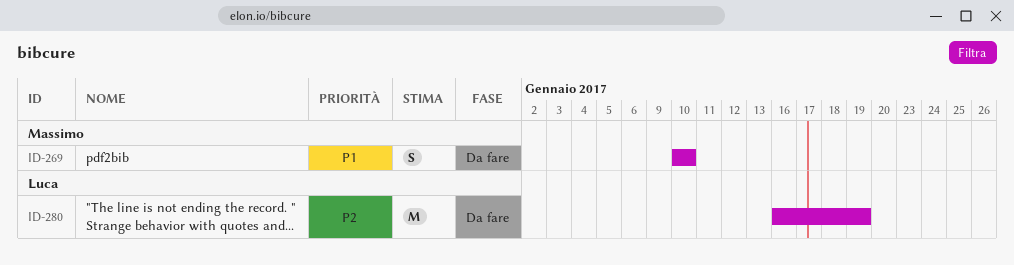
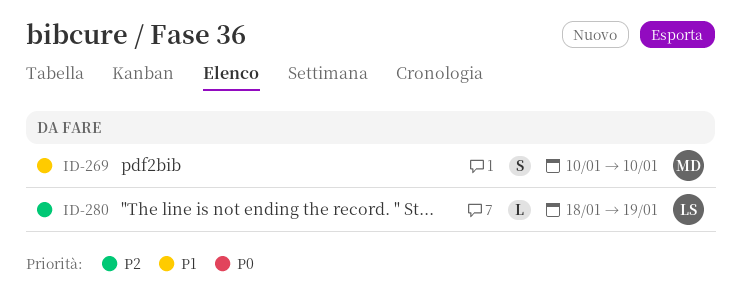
ID-280, estimate: M -> L
ID-280, start: Jan 16 -> Jan 18

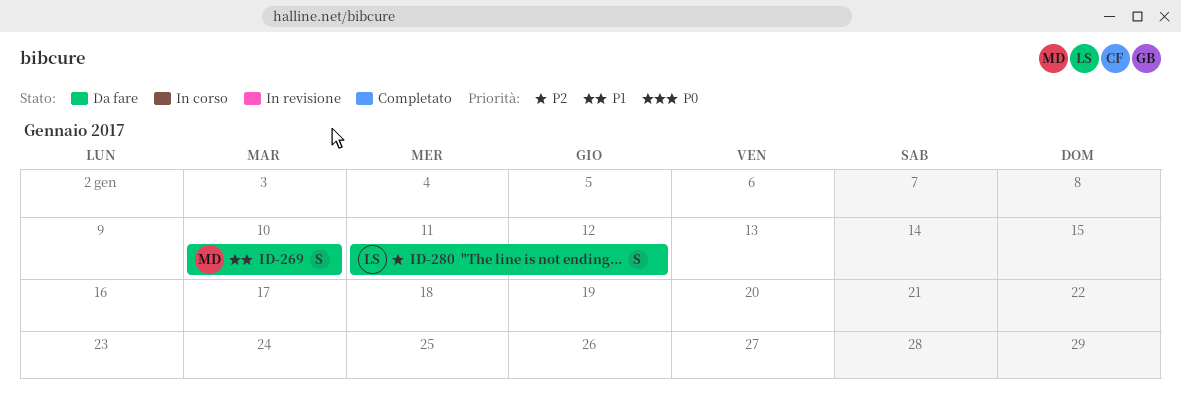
ID-280, estimate: L -> S
ID-280, start: Jan 18 -> Jan 11
ID-280, due: Jan 19 -> Jan 12

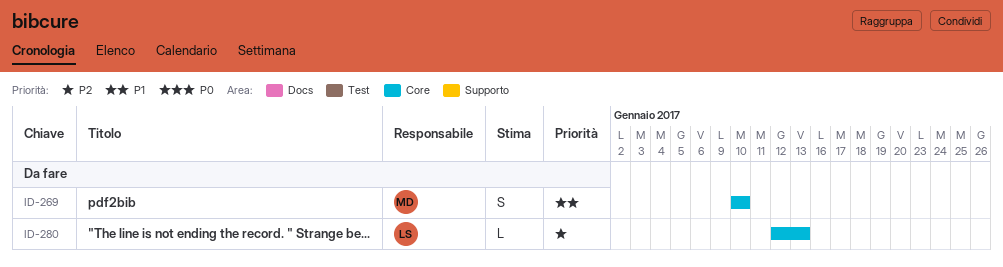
ID-280, estimate: S -> L
ID-280, start: Jan 11 -> Jan 12
ID-280, due: Jan 12 -> Jan 13

